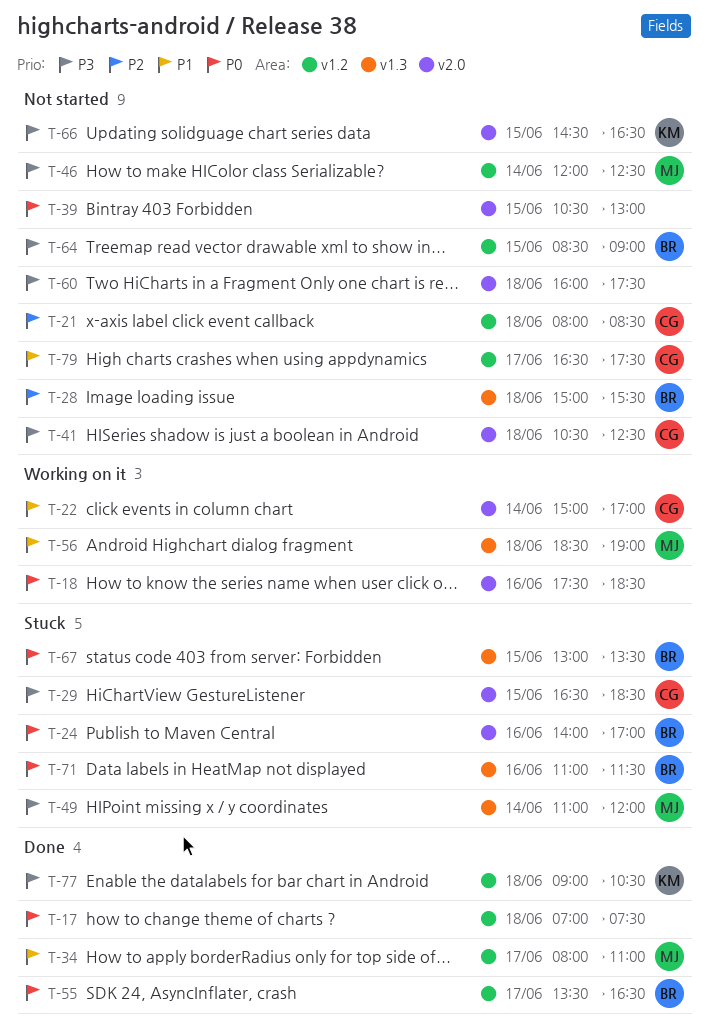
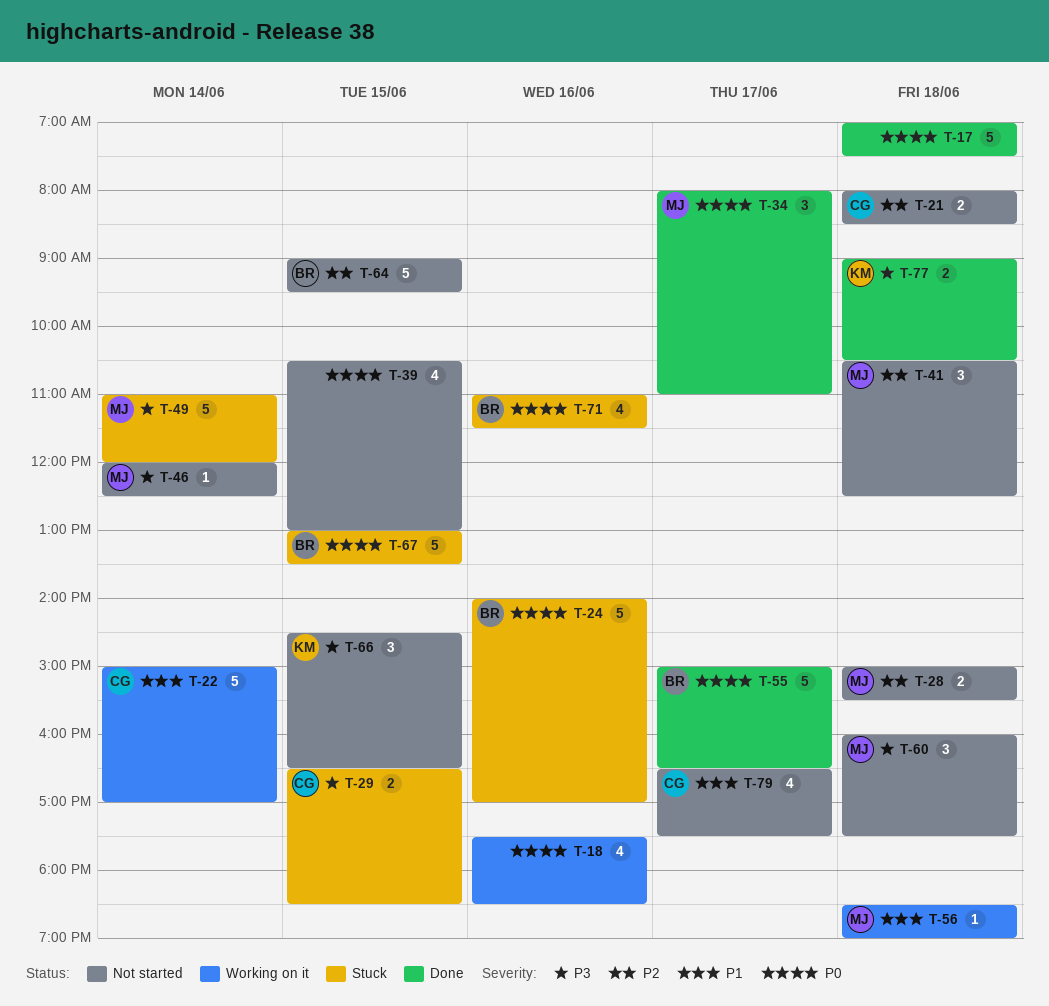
T-28, owner: BR -> MJ
T-34, priority: P1 -> P0
T-41, owner: CG -> MJ
T-41, priority: P3 -> P2
T-55, begins: 13:30 -> 15:00
T-60, owner: none -> MJ
T-64, priority: P3 -> P2
T-64, begins: 08:30 -> 09:00
T-64, ends: 09:00 -> 09:30

